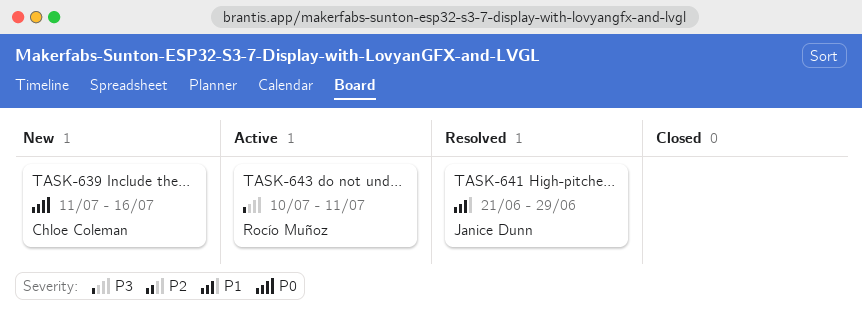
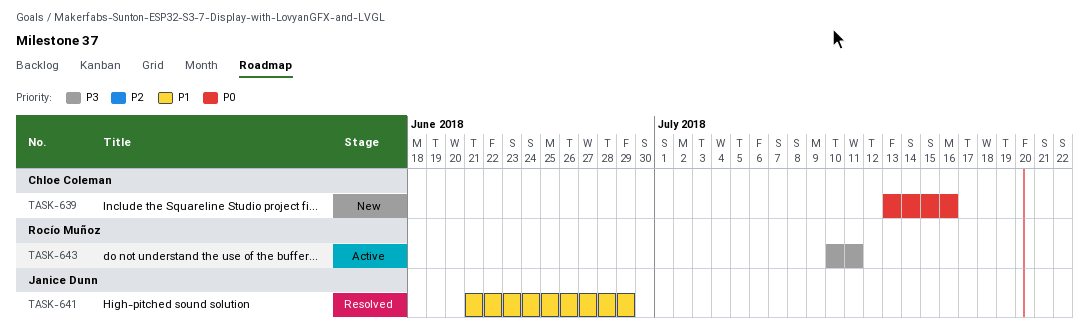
TASK-639, start: Jul 11 -> Jul 13

